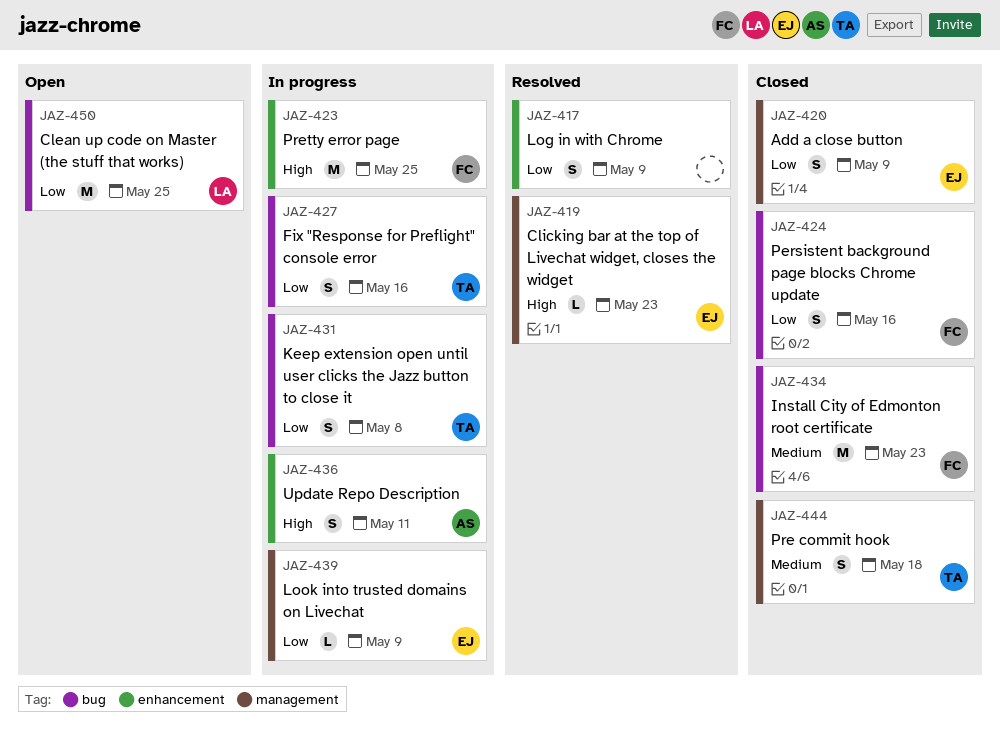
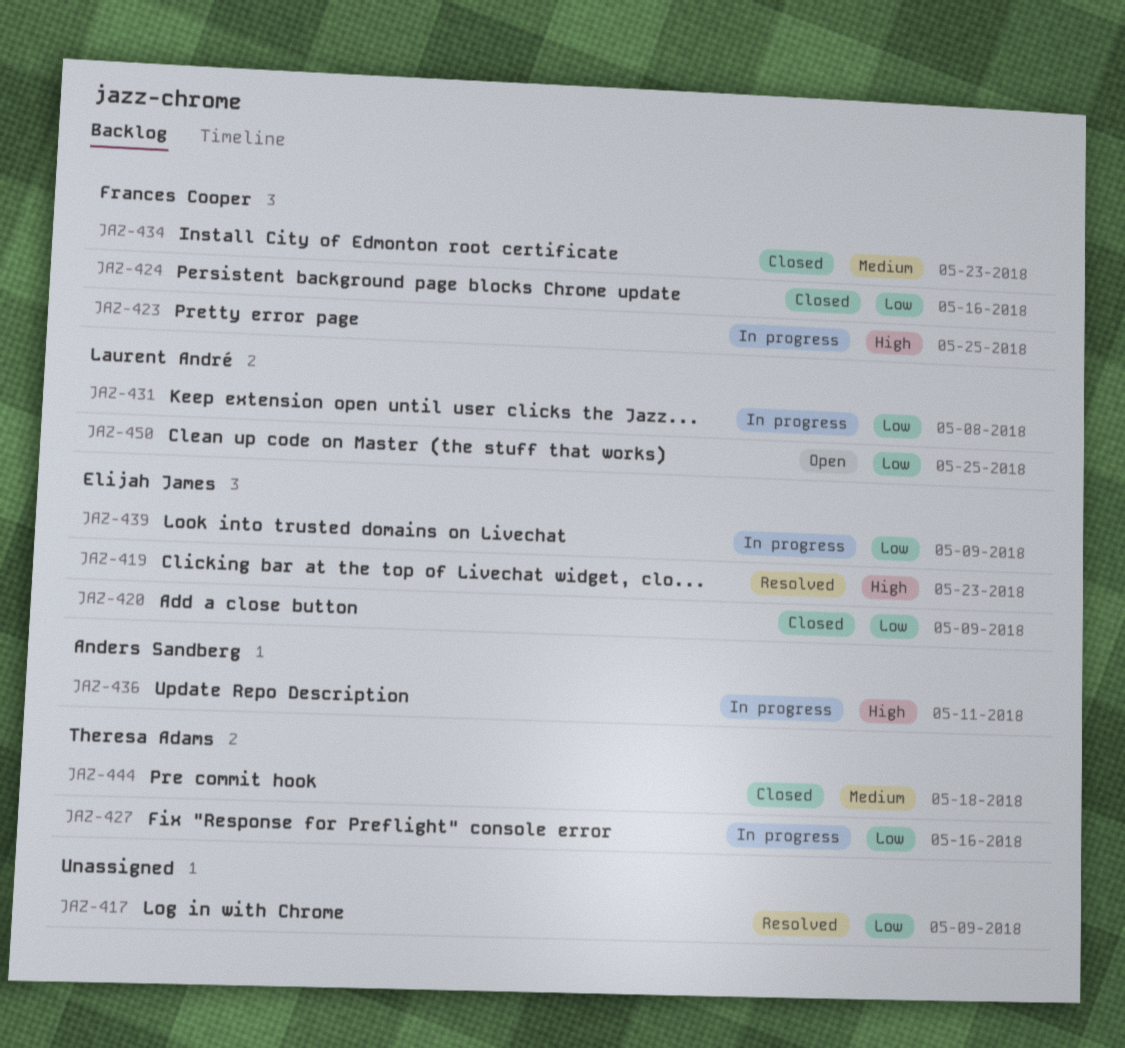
JAZ-431, owner: Theresa Adams -> Laurent André

